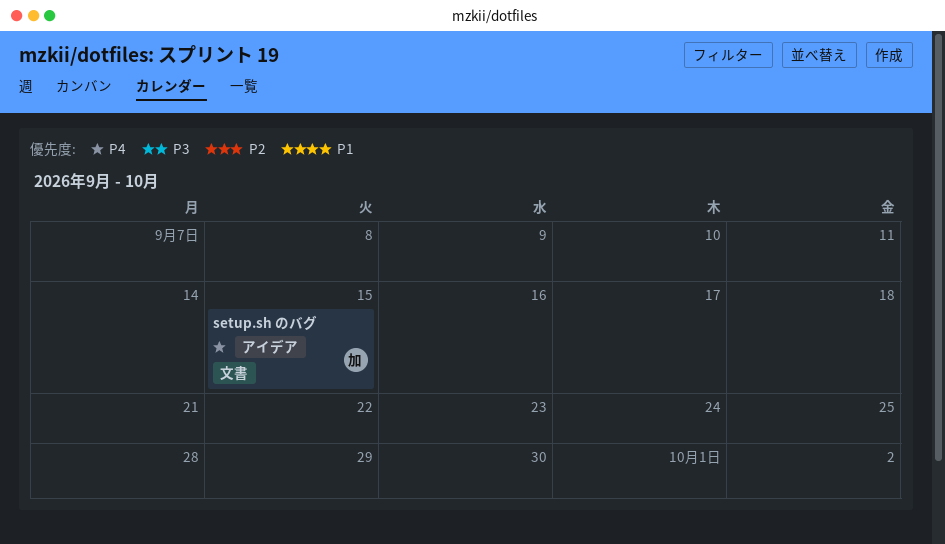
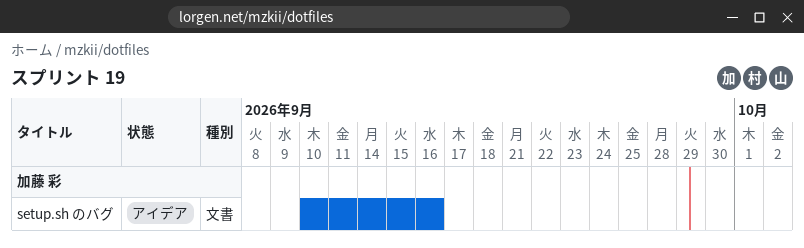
setup.sh のバグ, due: Sep 15 -> Sep 16

